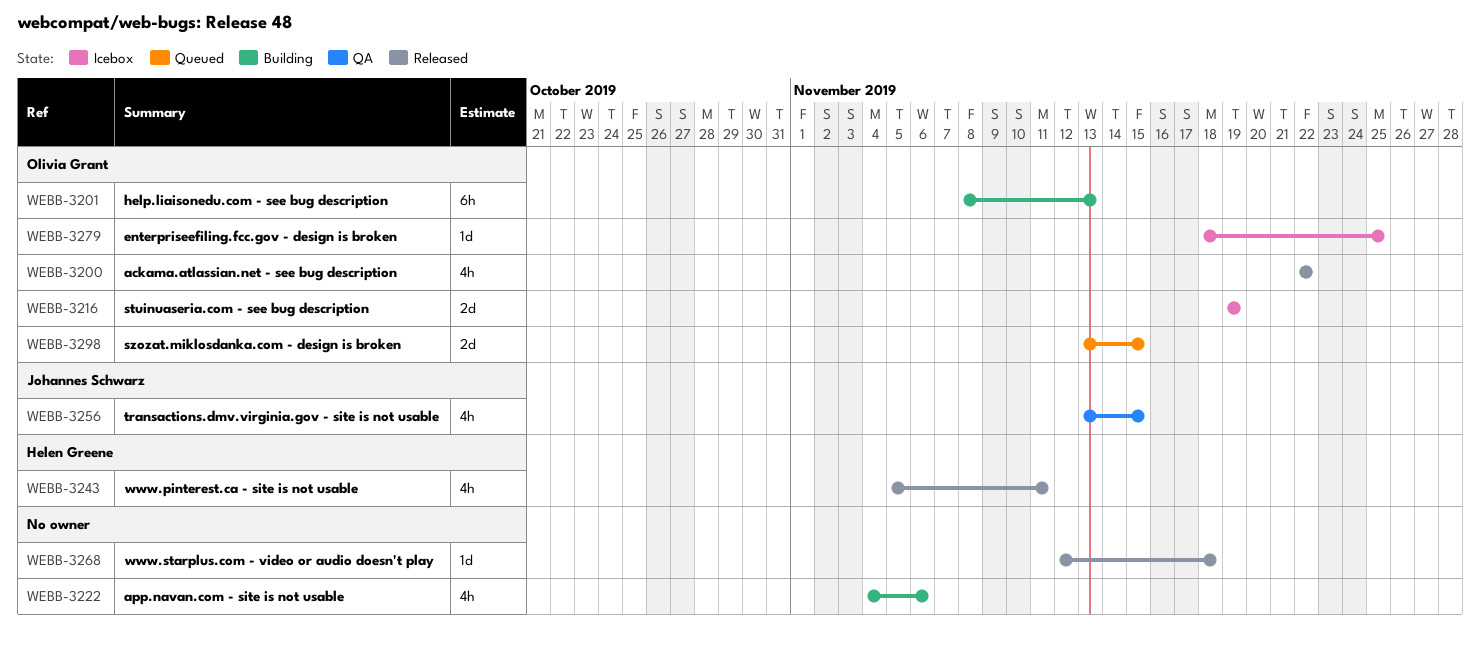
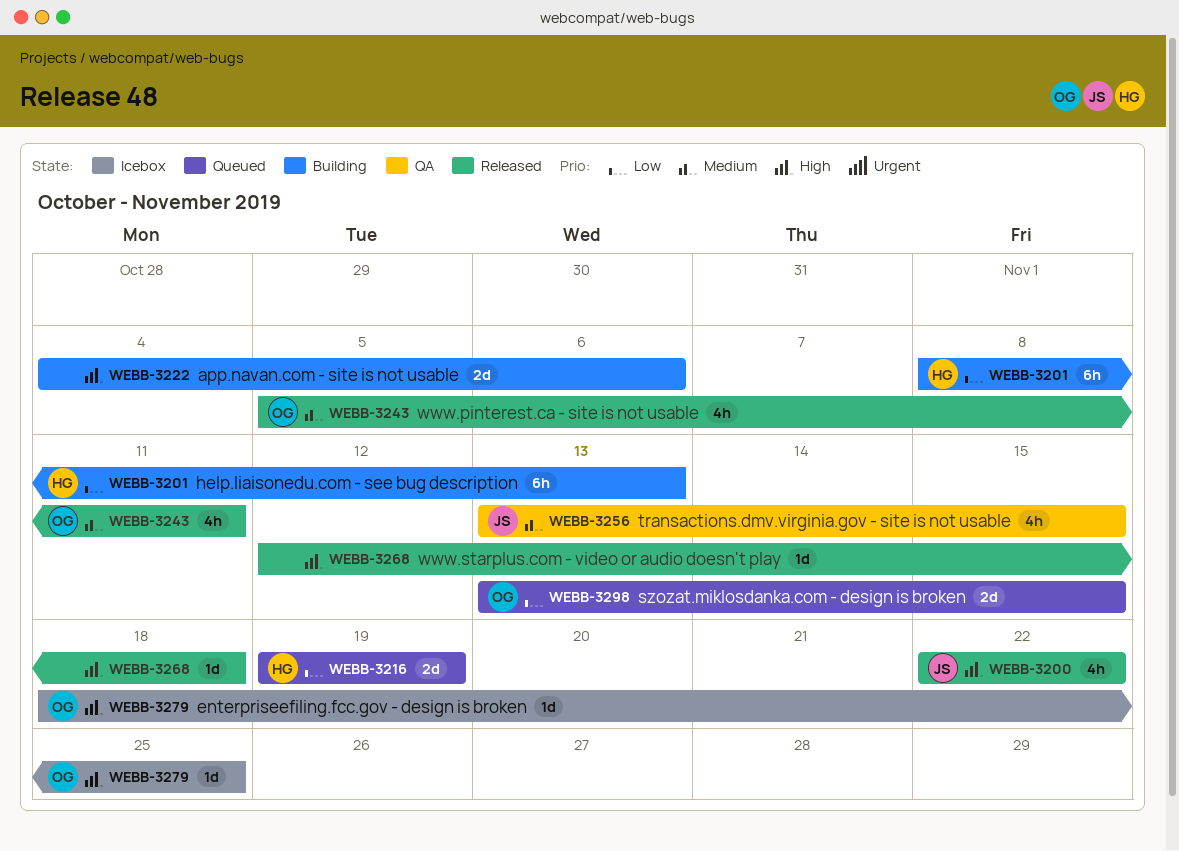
WEBB-3200, owner: Olivia Grant -> Johannes Schwarz
WEBB-3201, owner: Olivia Grant -> Helen Greene
WEBB-3216, status: Icebox -> Queued
WEBB-3216, owner: Olivia Grant -> Helen Greene
WEBB-3222, estimate: 4h -> 2d
WEBB-3243, owner: Helen Greene -> Olivia Grant

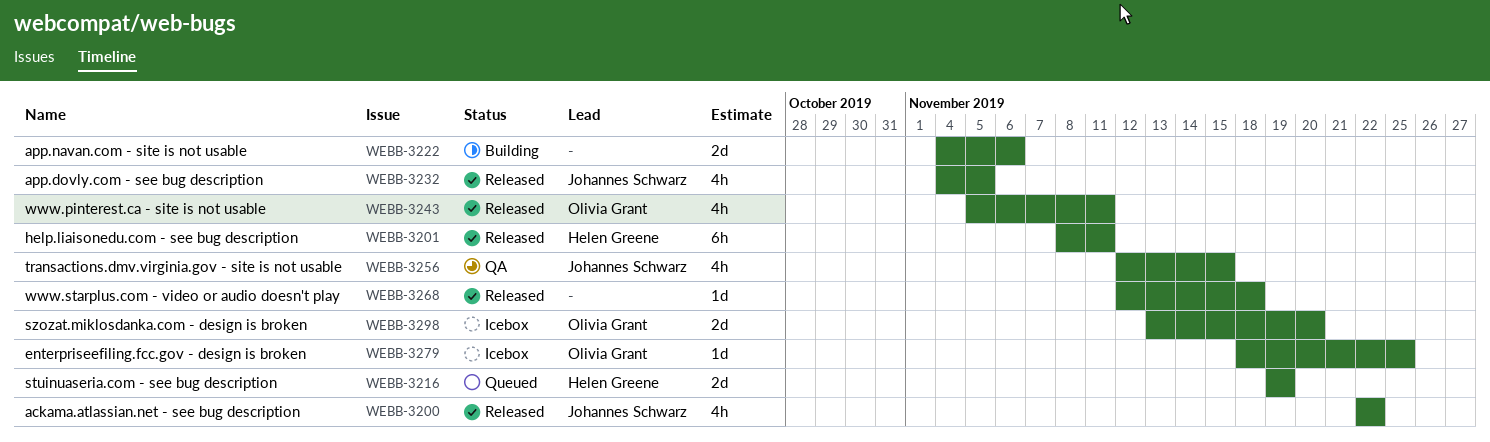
WEBB-3201, status: Building -> Released
WEBB-3201, due: Nov 13 -> Nov 11
WEBB-3232: none -> present
WEBB-3256, start: Nov 13 -> Nov 12
WEBB-3298, status: Queued -> Icebox
WEBB-3298, due: Nov 15 -> Nov 20

